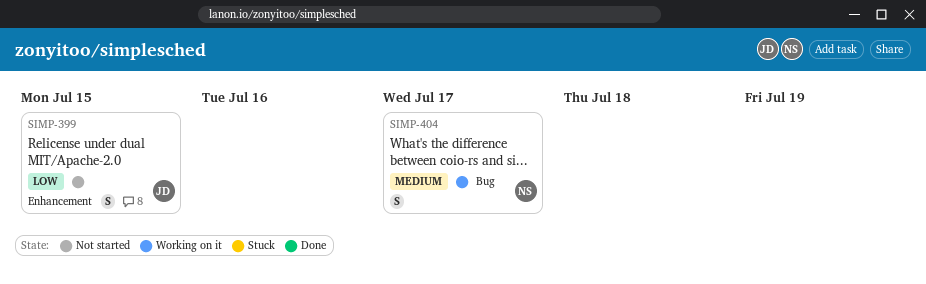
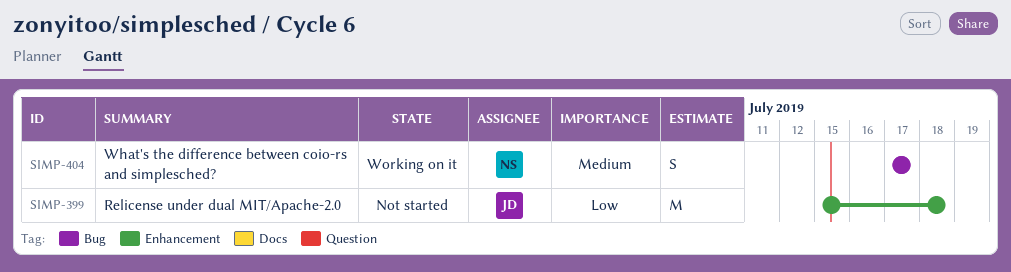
SIMP-399, estimate: S -> M
SIMP-399, due: Jul 15 -> Jul 18

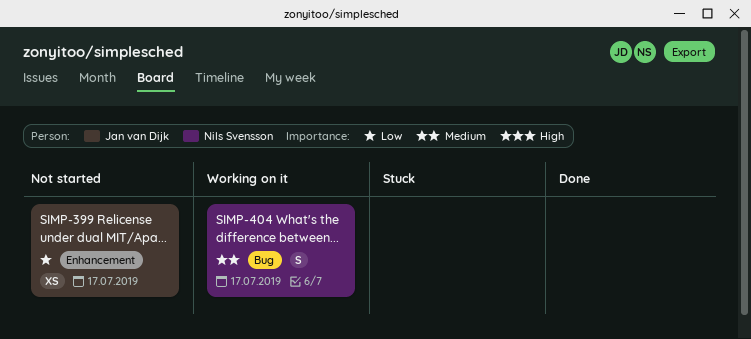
SIMP-399, estimate: M -> XS
SIMP-399, due: Jul 18 -> Jul 17

